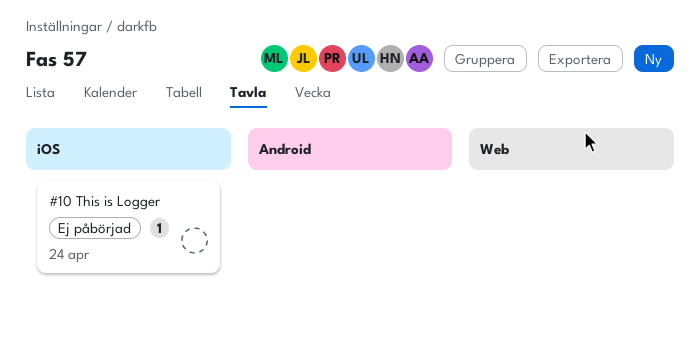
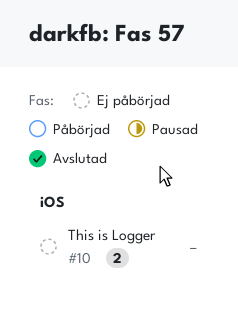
#10, estimate: 1 -> 2

